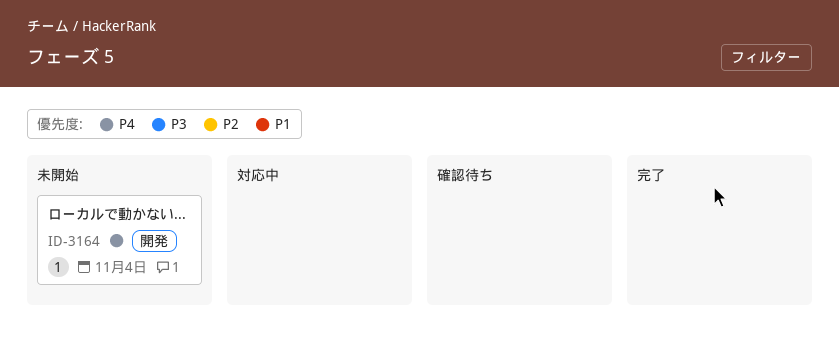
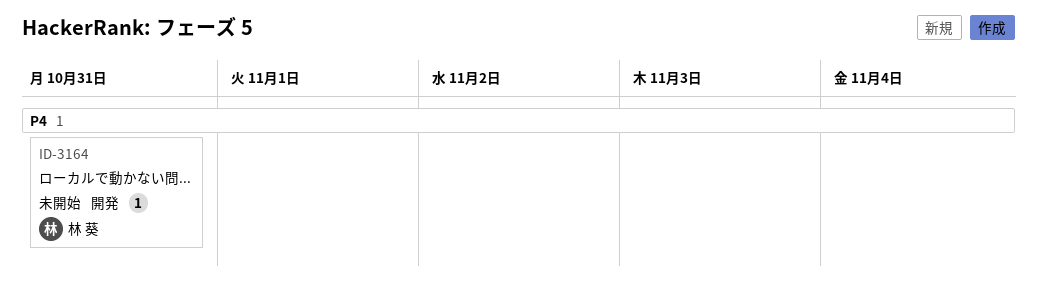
ID-3164, due: Nov 4 -> Oct 31

